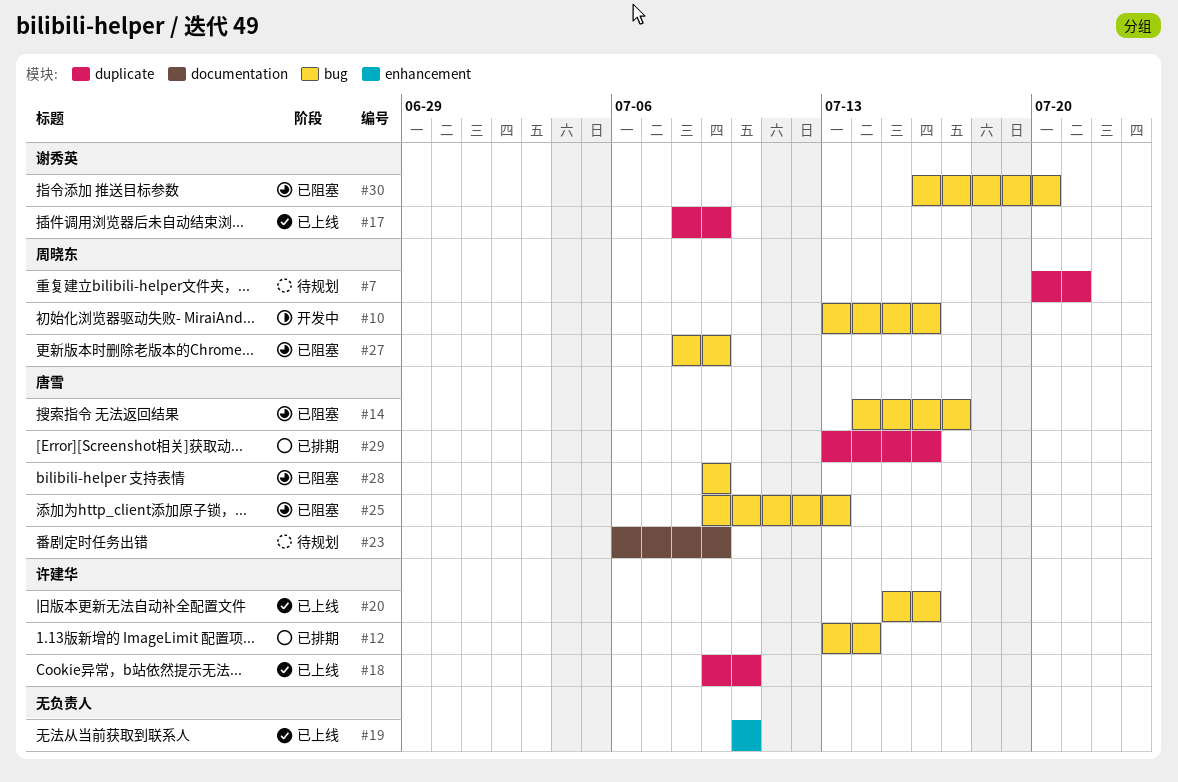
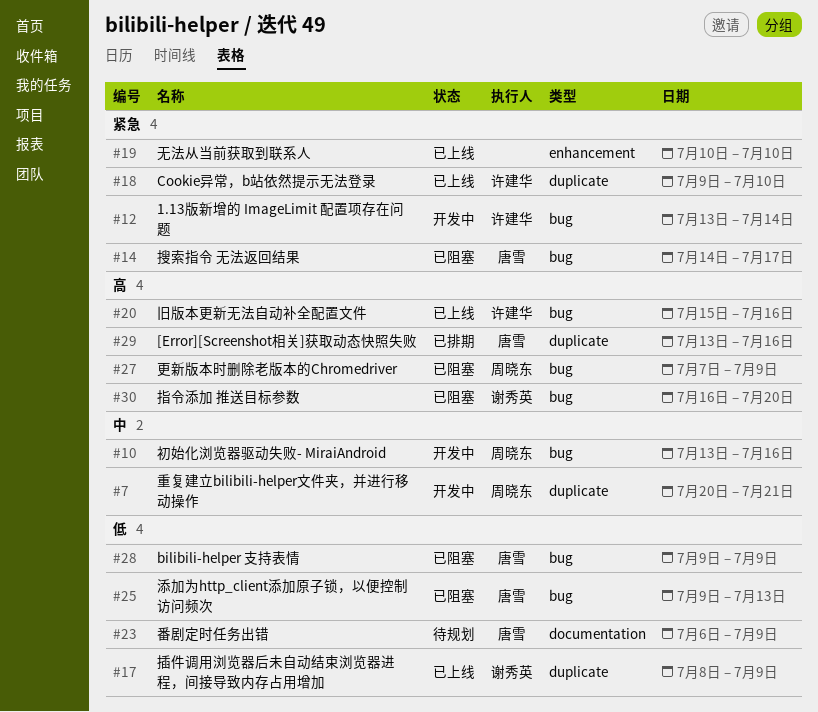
#7, status: 待规划 -> 开发中
#12, status: 已排期 -> 开发中
#27, start: Jul 8 -> Jul 7

